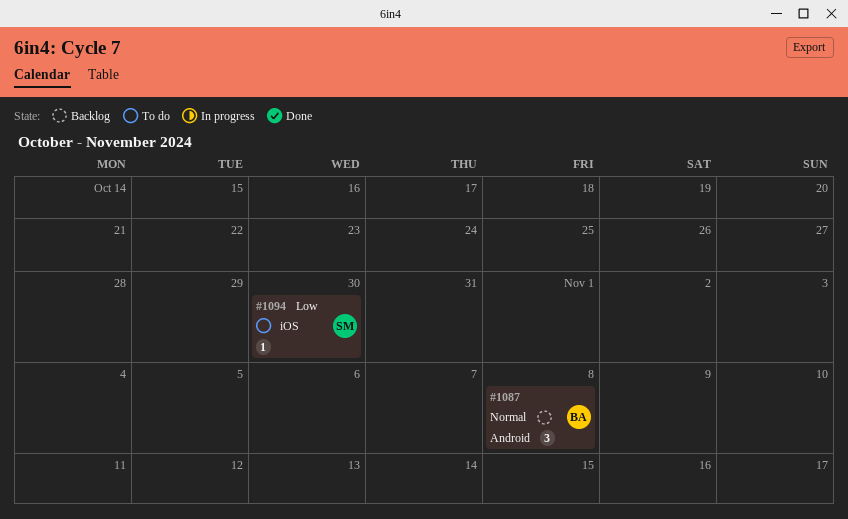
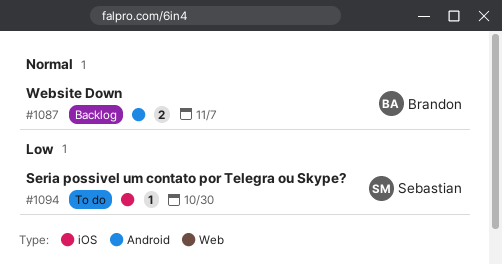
#1087, estimate: 3 -> 2
#1087, due: Nov 8 -> Nov 7

